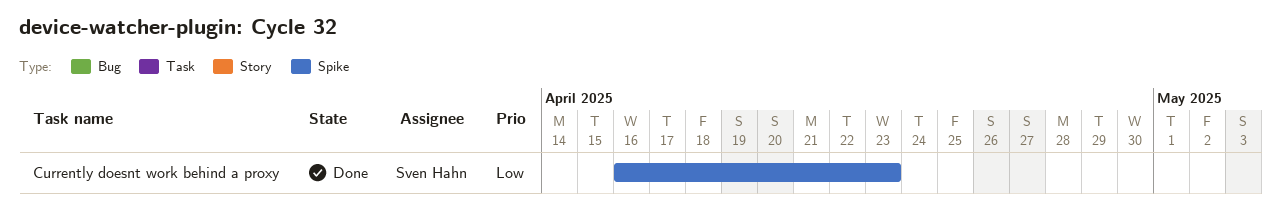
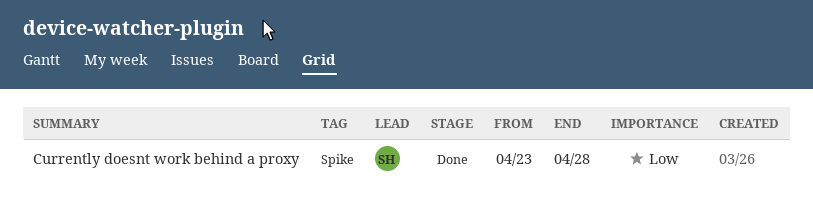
Currently doesnt work behind a proxy, start: Apr 16 -> Apr 23
Currently doesnt work behind a proxy, due: Apr 23 -> Apr 28

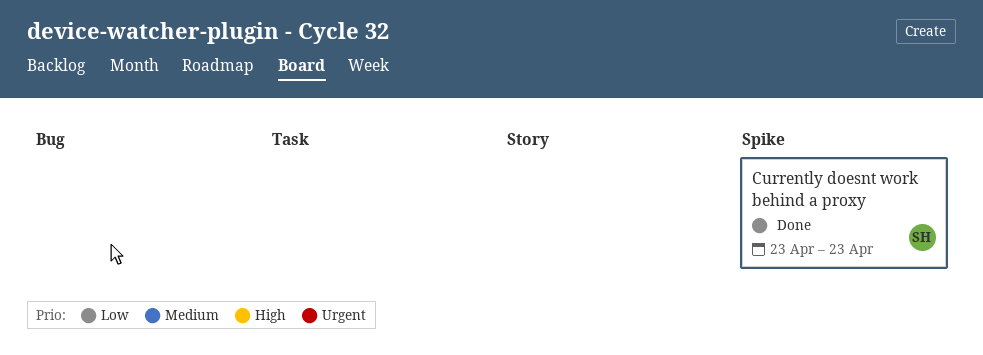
Currently doesnt work behind a proxy, due: Apr 28 -> Apr 23

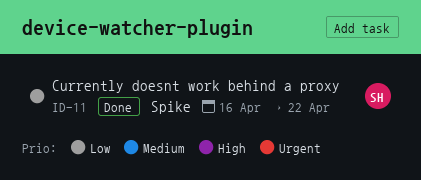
Currently doesnt work behind a proxy, start: Apr 23 -> Apr 16
Currently doesnt work behind a proxy, due: Apr 23 -> Apr 22

